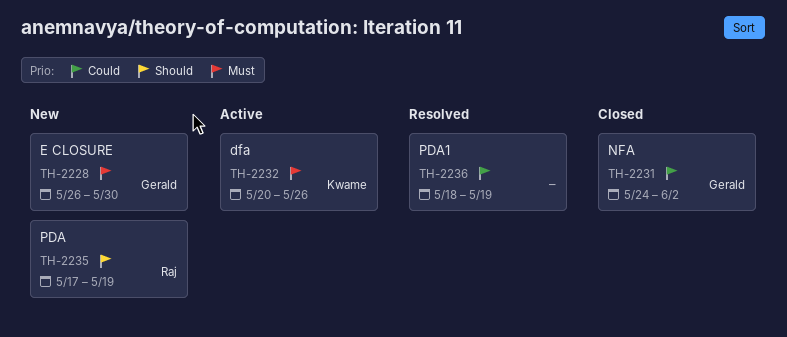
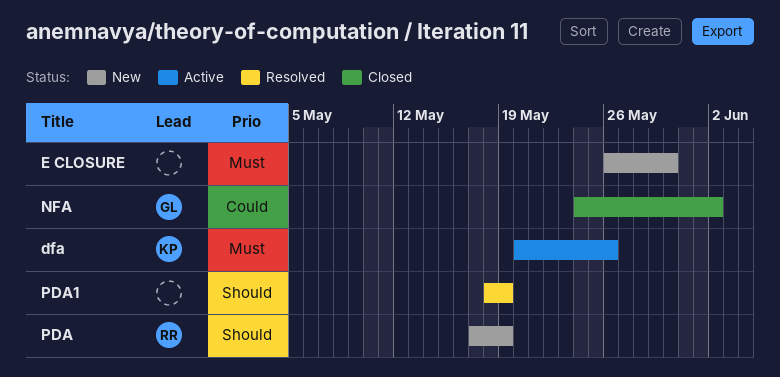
E CLOSURE, owner: Gerald -> none
PDA1, priority: Could -> Should

